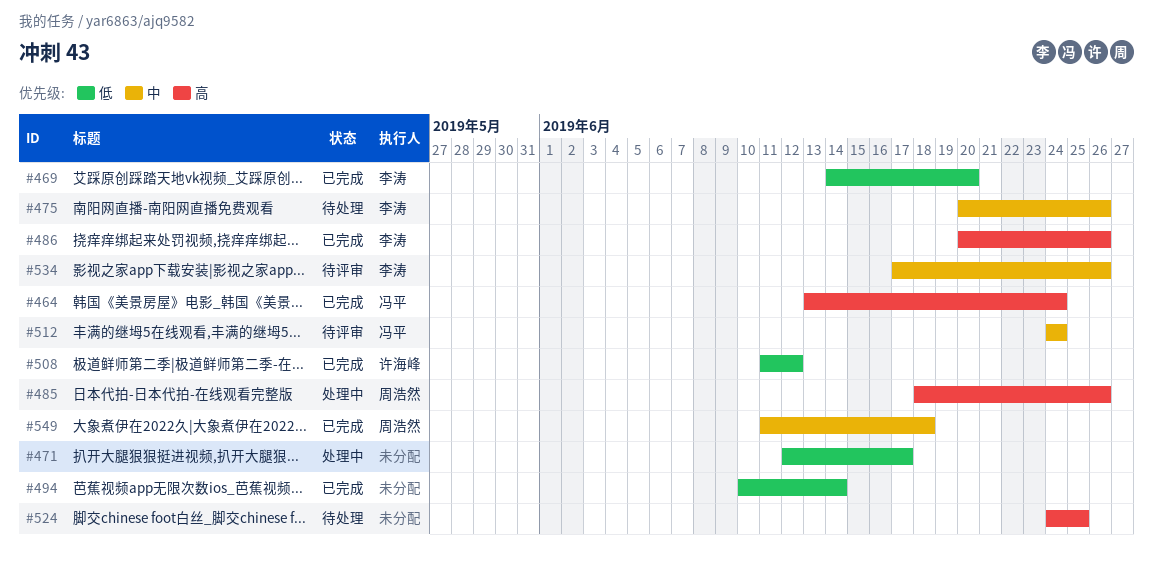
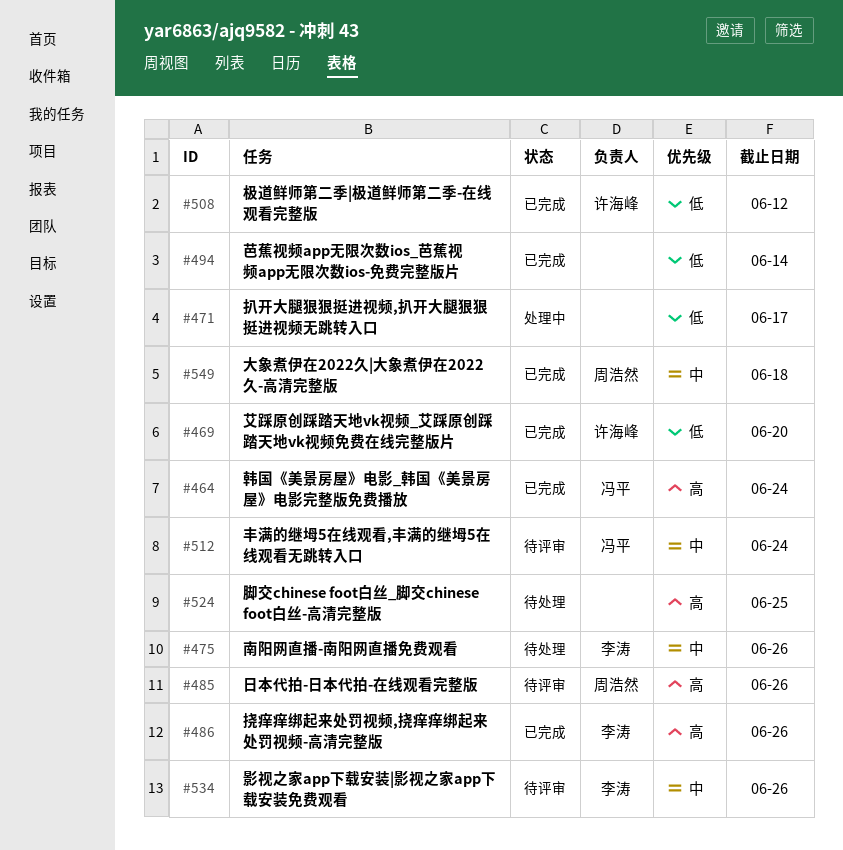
#469, owner: 李涛 -> 许海峰
#485, status: 处理中 -> 待评审

